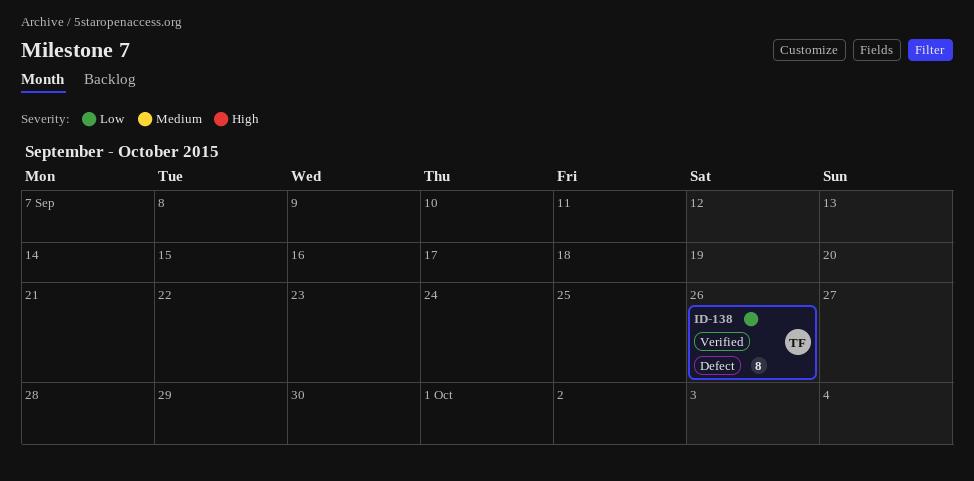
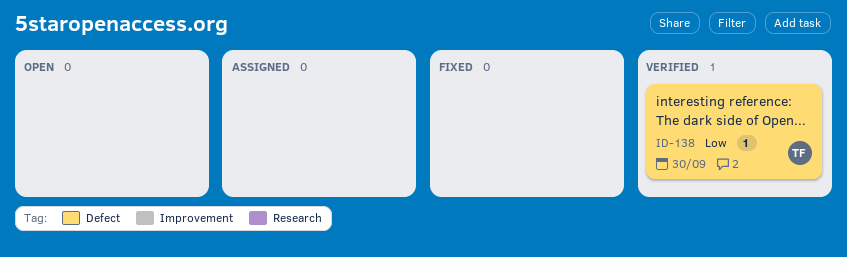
ID-138, estimate: 8 -> 1
ID-138, due: Sep 26 -> Sep 30

